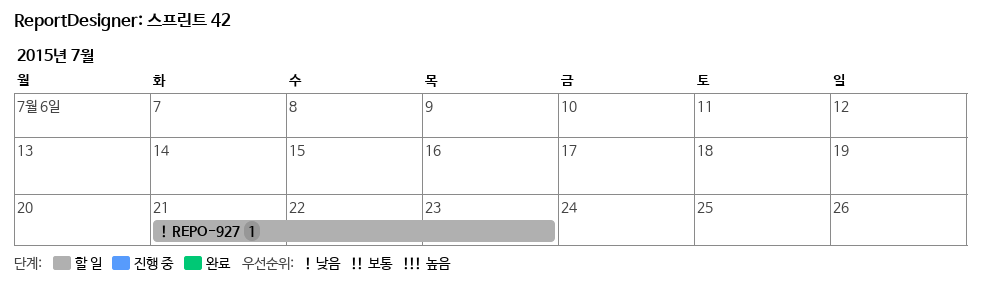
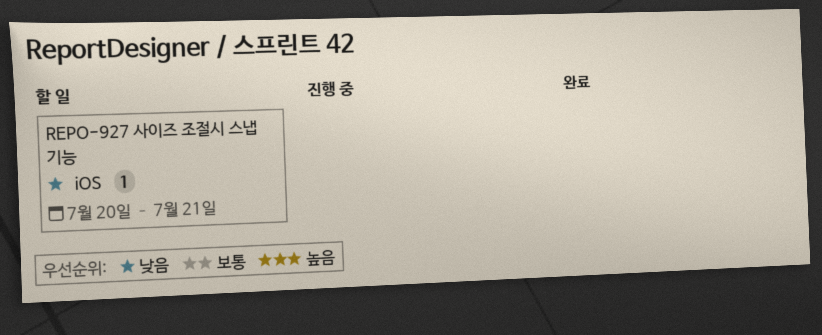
REPO-927, start: Jul 21 -> Jul 20
REPO-927, due: Jul 23 -> Jul 21

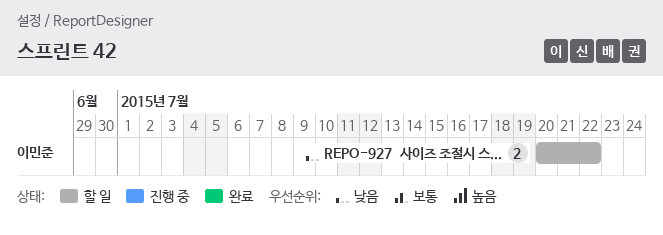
REPO-927, estimate: 1 -> 2
REPO-927, due: Jul 21 -> Jul 22

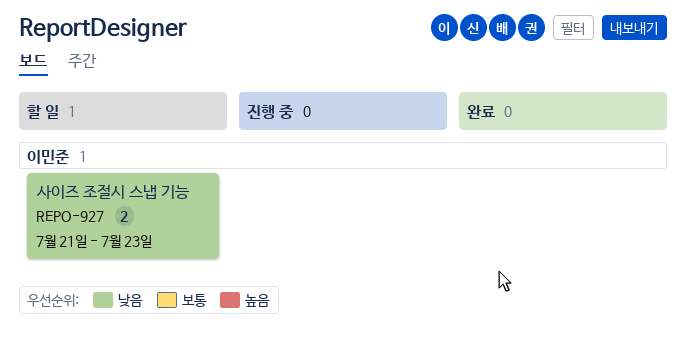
REPO-927, start: Jul 20 -> Jul 21
REPO-927, due: Jul 22 -> Jul 23

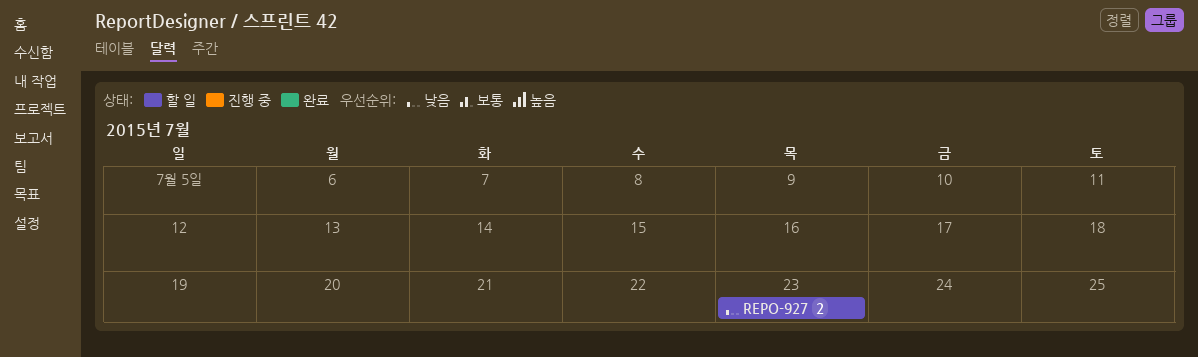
REPO-927, start: Jul 21 -> Jul 23

